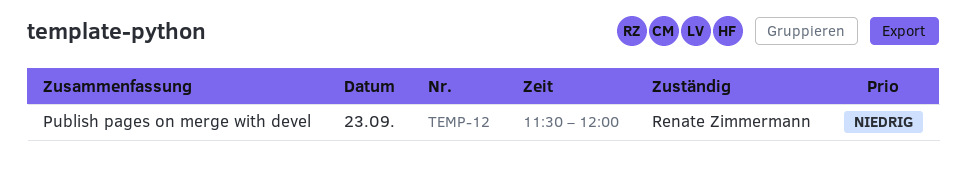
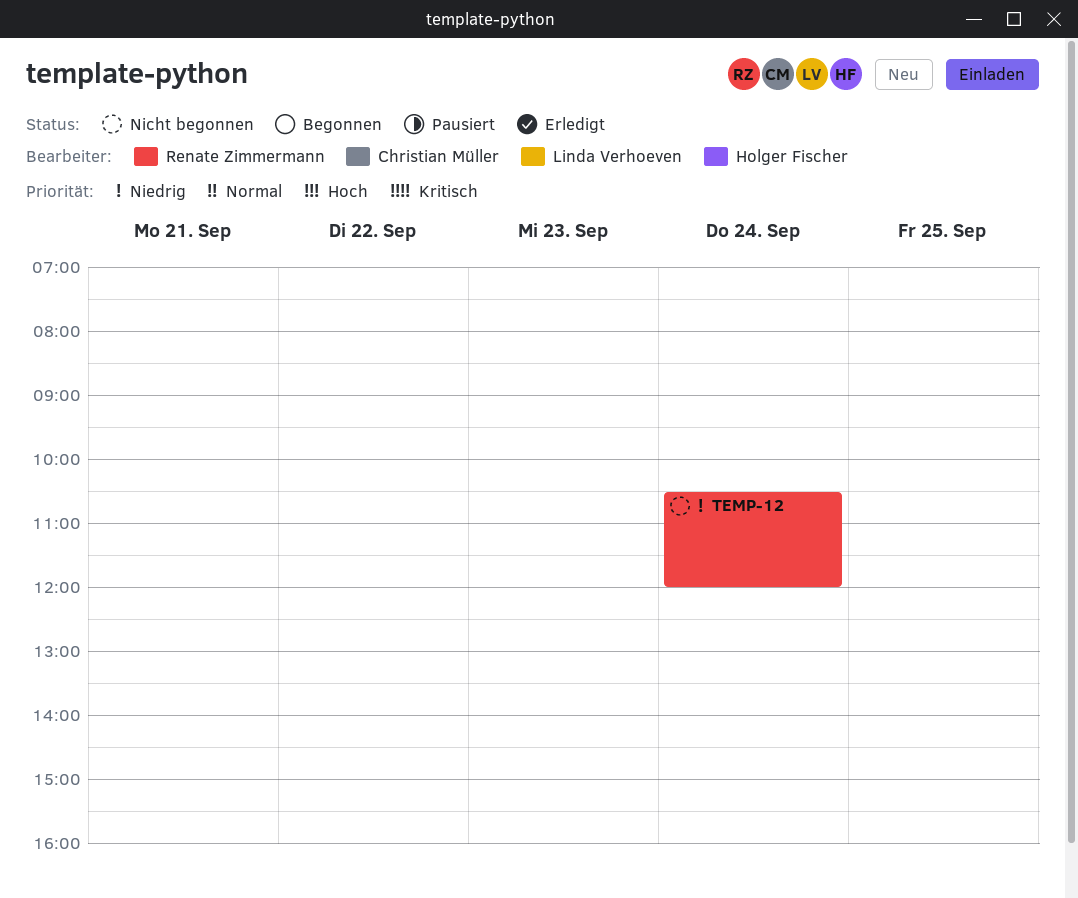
TEMP-12, day: Sep 23 -> Sep 24
TEMP-12, begins: 11:30 -> 10:30

